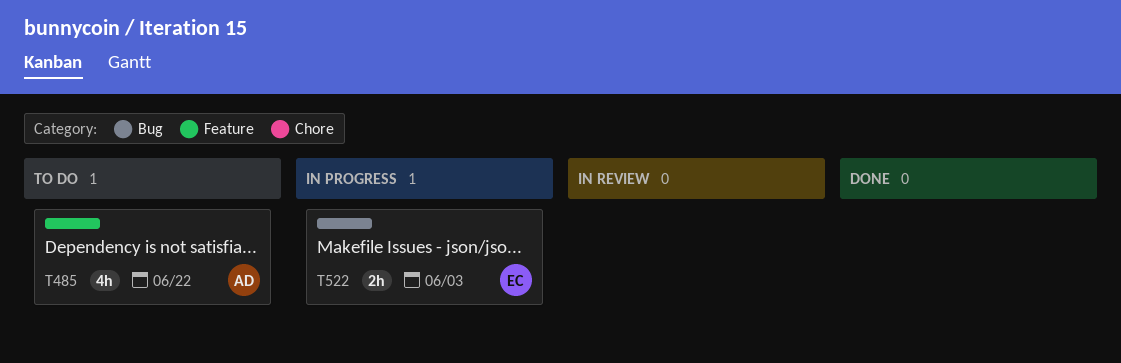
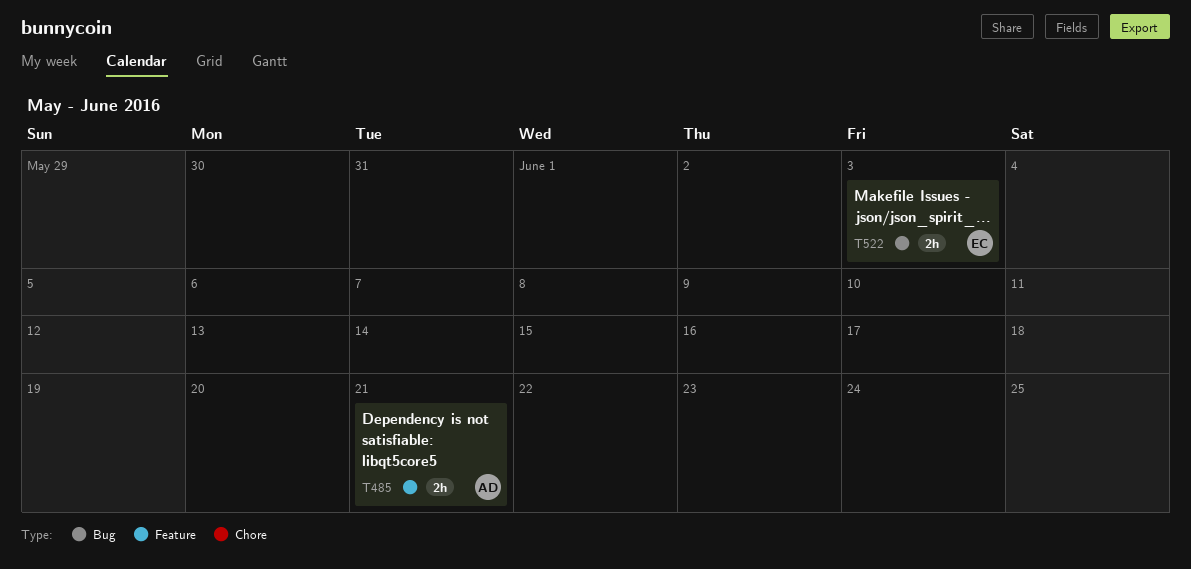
T485, estimate: 4h -> 2h
T485, due: Jun 22 -> Jun 21

